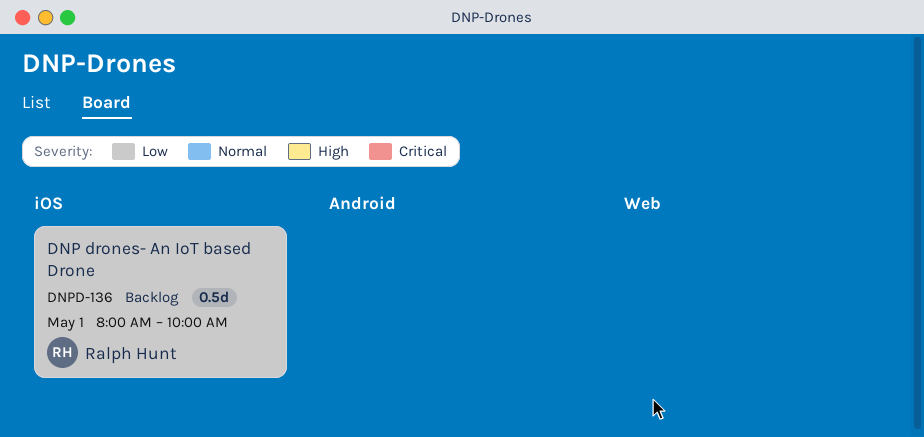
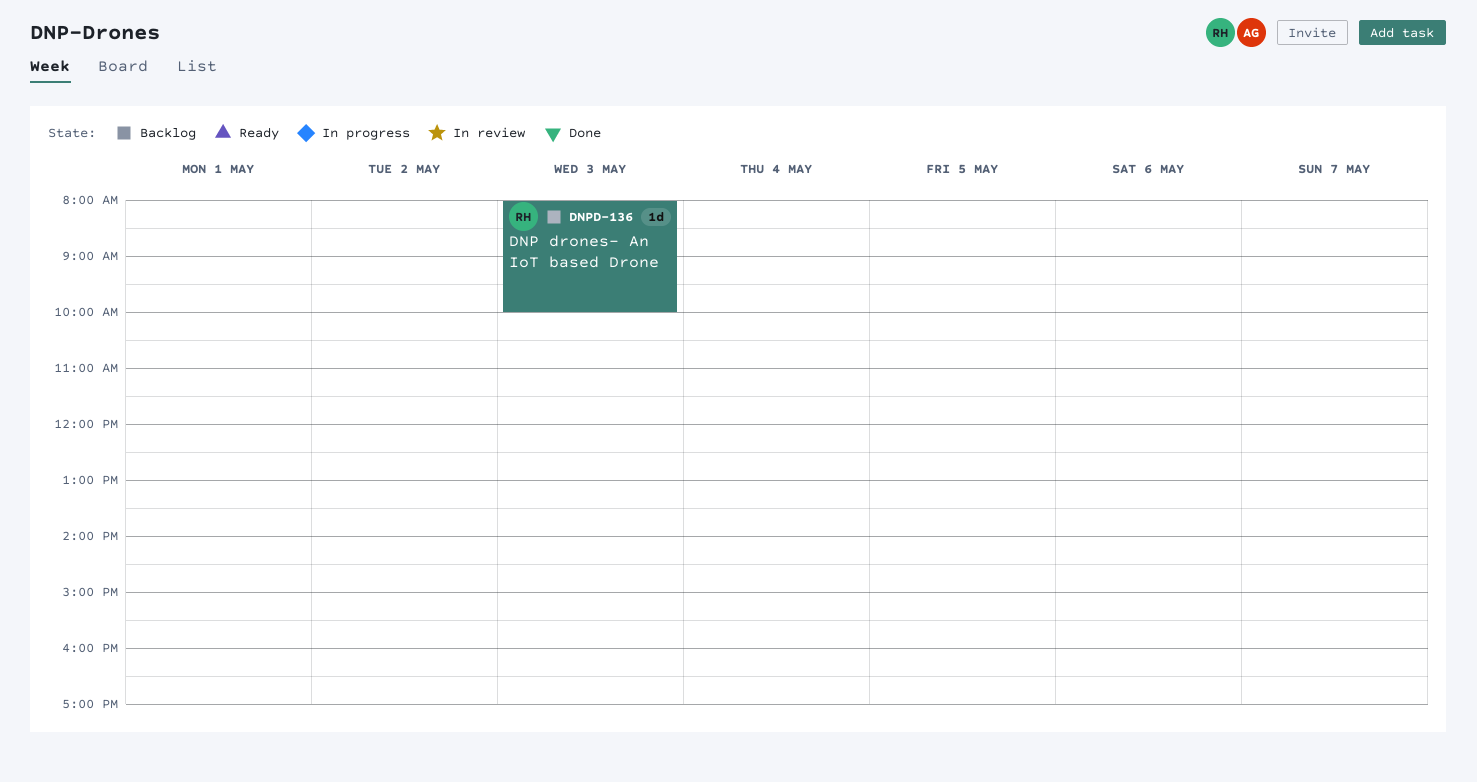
DNPD-136, estimate: 0.5d -> 1d
DNPD-136, day: May 1 -> May 3

